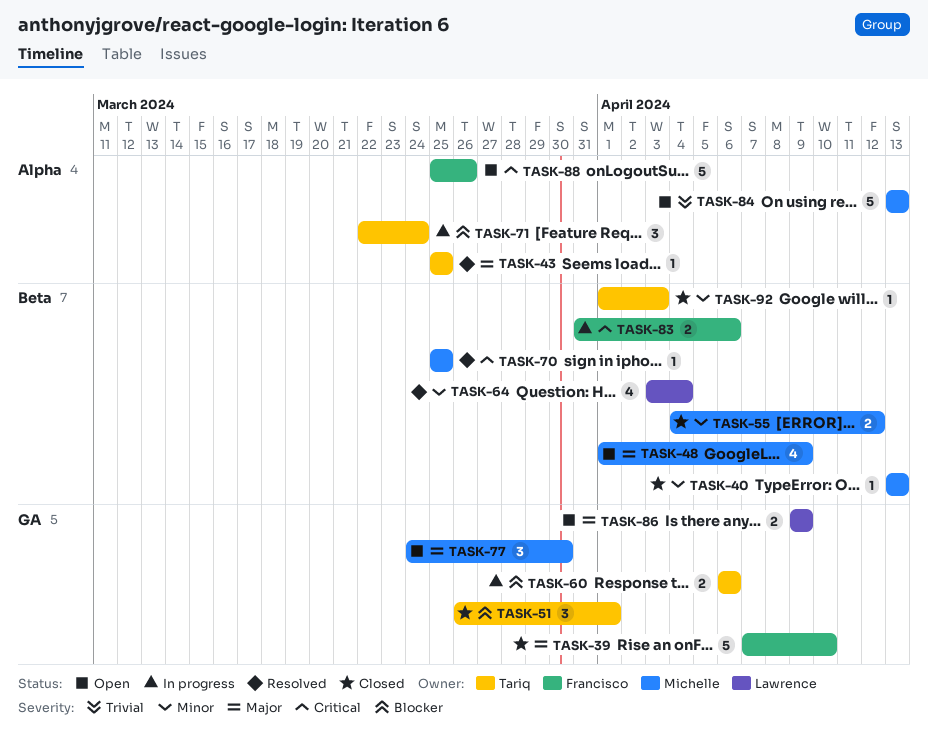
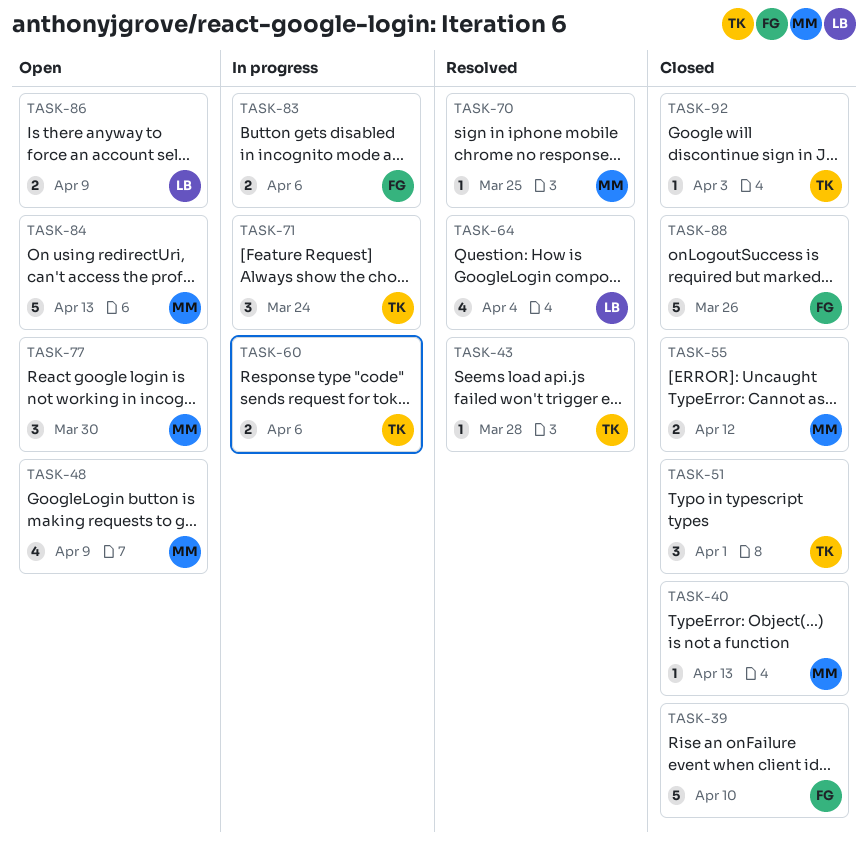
TASK-43, due: Mar 25 -> Mar 28
TASK-88, status: Open -> Closed

